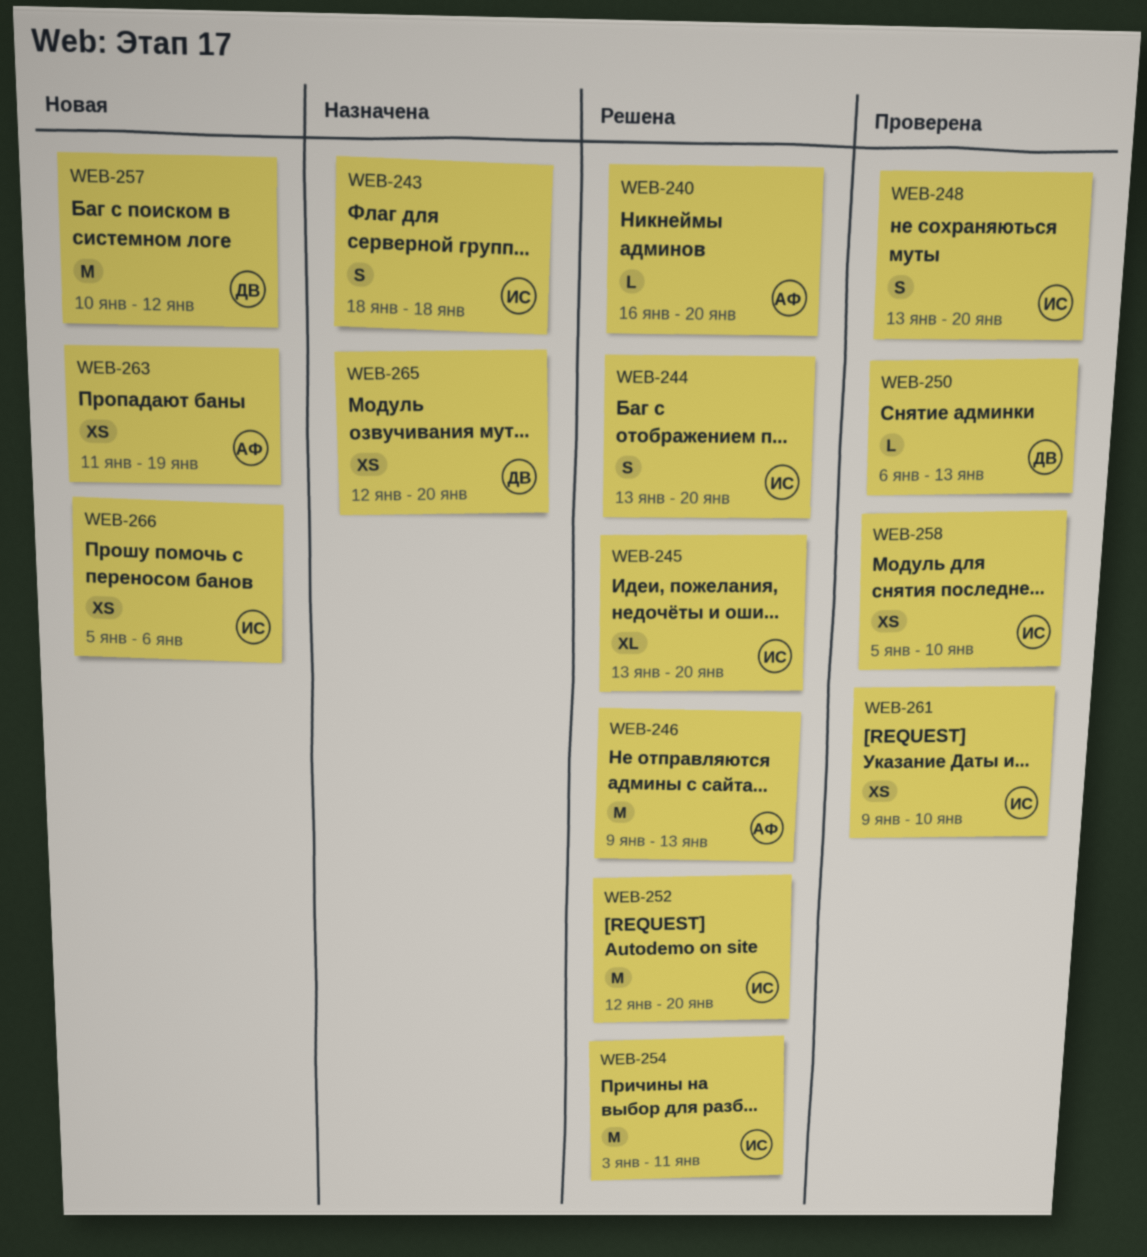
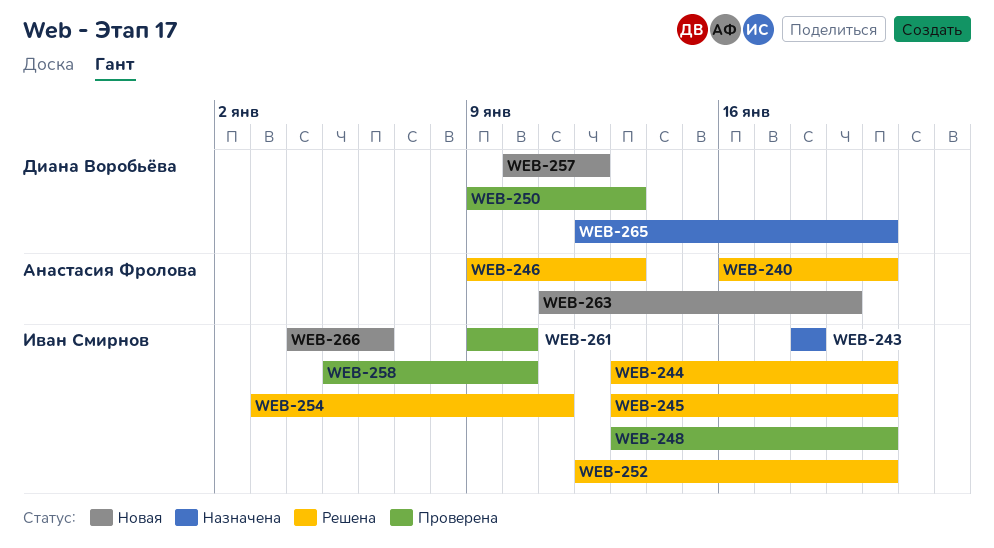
WEB-250, start: Jan 6 -> Jan 9
WEB-266, start: Jan 5 -> Jan 4

